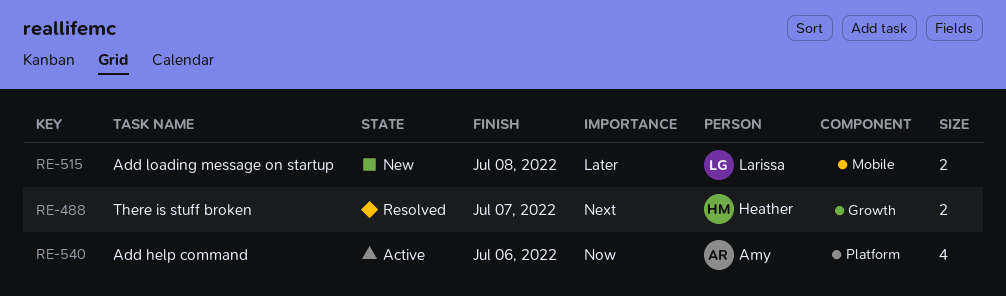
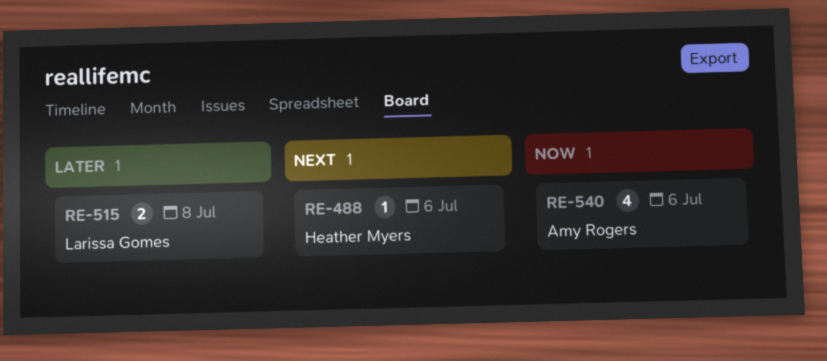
RE-488, estimate: 2 -> 1
RE-488, due: Jul 7 -> Jul 6

